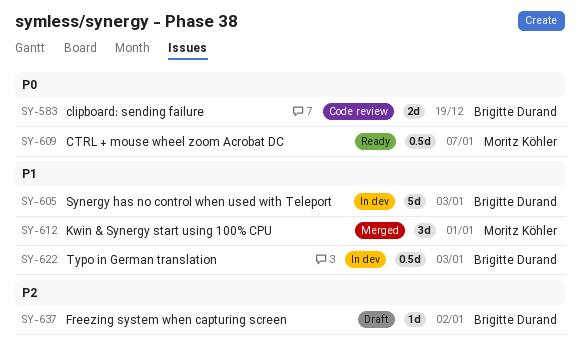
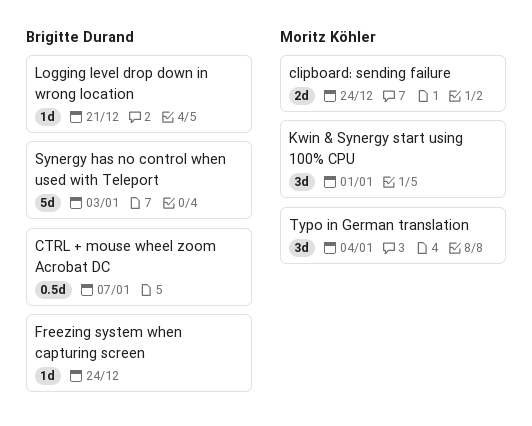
clipboard: sending failure, owner: Brigitte Durand -> Moritz Köhler
clipboard: sending failure, due: Dec 19 -> Dec 24
CTRL + mouse wheel zoom Acrobat DC, owner: Moritz Köhler -> Brigitte Durand
Freezing system when capturing screen, due: Jan 2 -> Dec 24
Logging level drop down in wrong location: none -> present
Typo in German translation, owner: Brigitte Durand -> Moritz Köhler
Typo in German translation, estimate: 0.5d -> 3d
Typo in German translation, due: Jan 3 -> Jan 4

